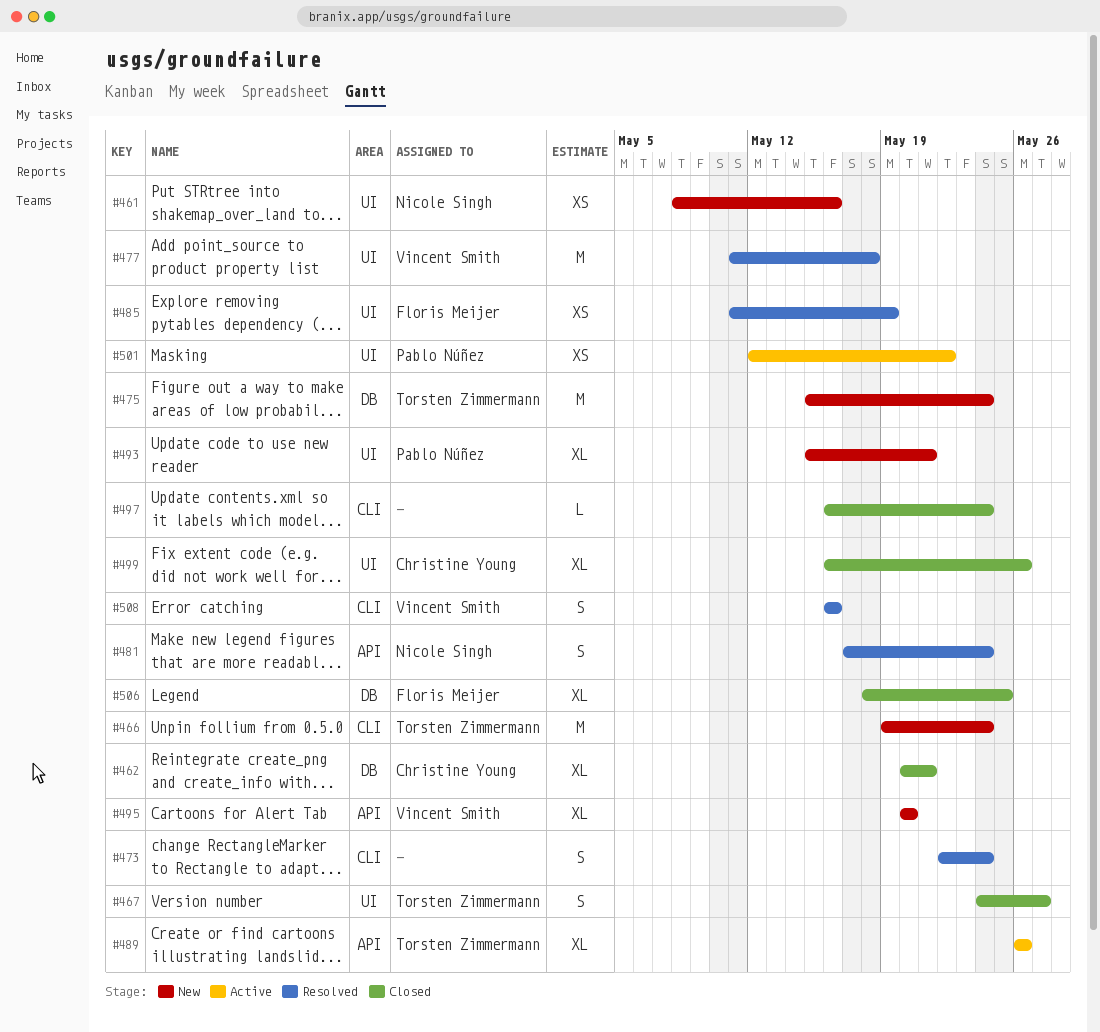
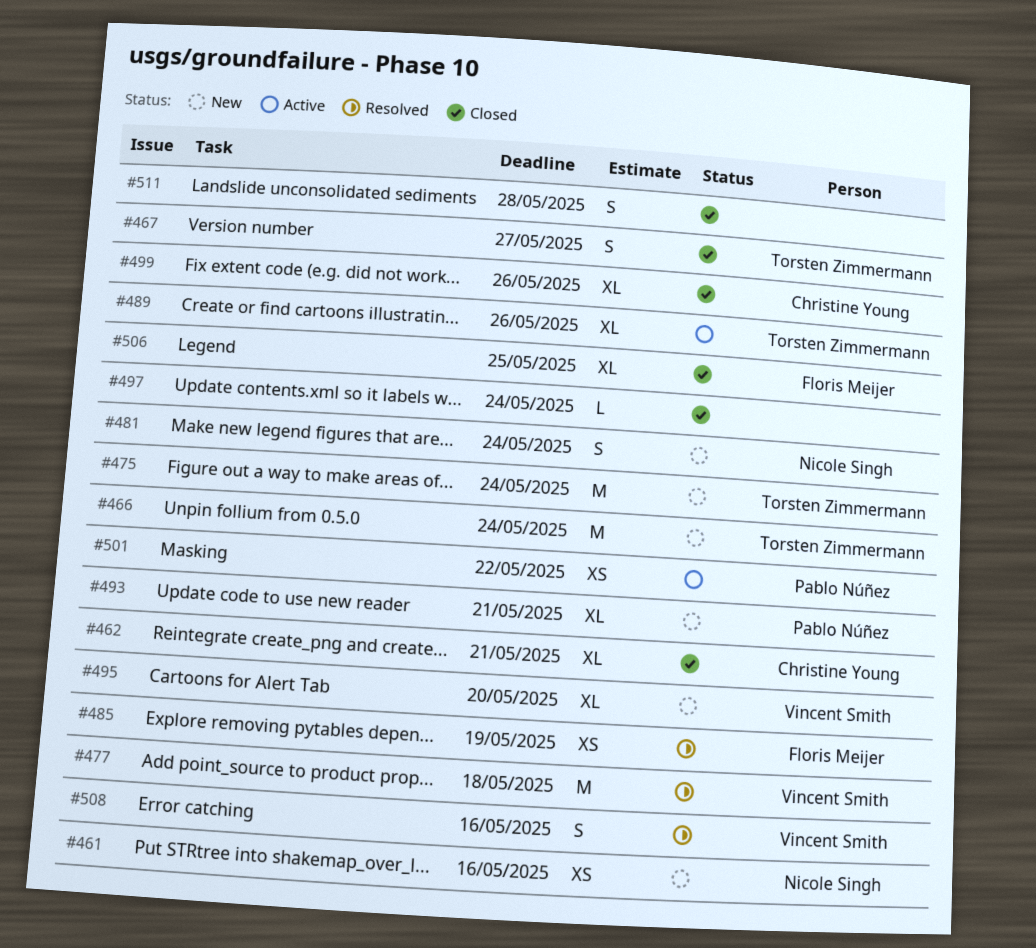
#473: present -> none
#481, status: Resolved -> New
#511: none -> present

